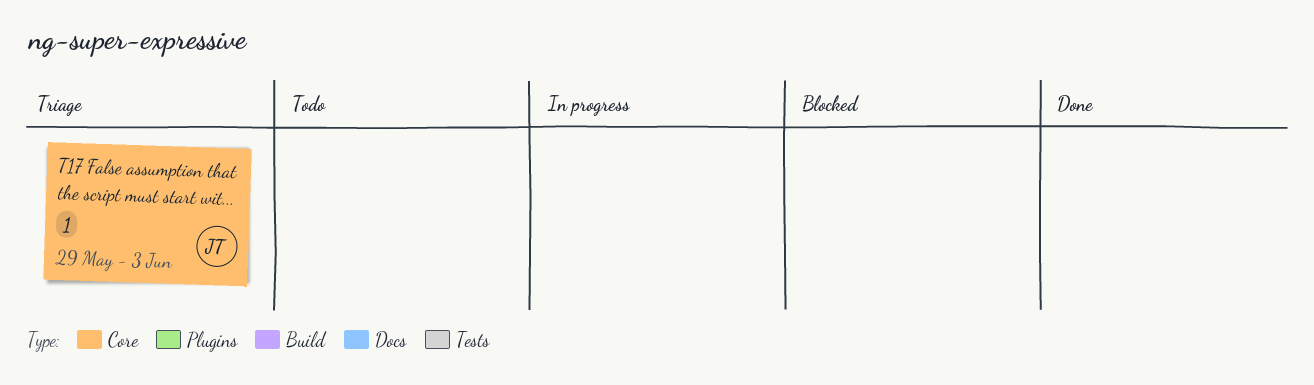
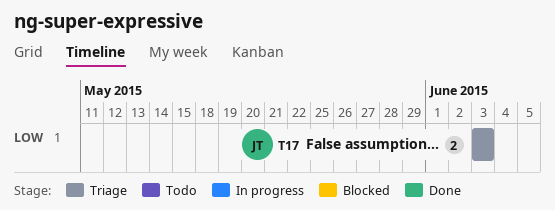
T17, estimate: 1 -> 2
T17, start: May 29 -> Jun 3

